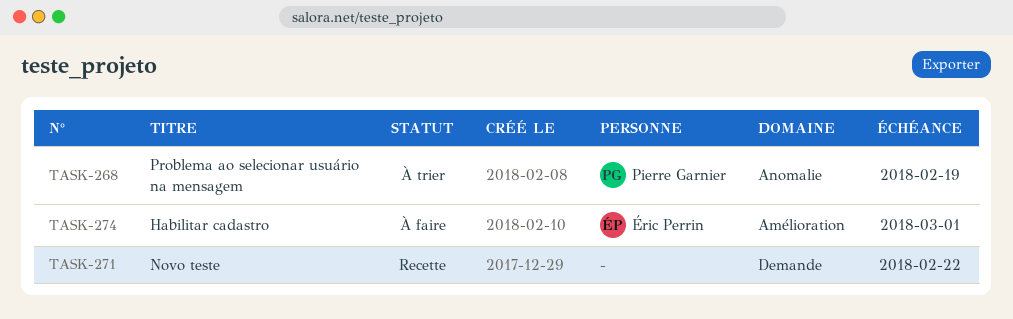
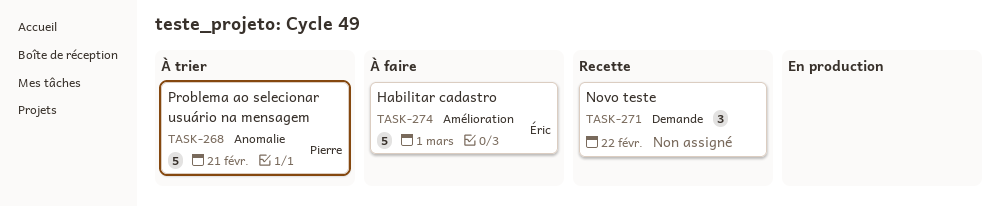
TASK-268, due: Feb 19 -> Feb 21

